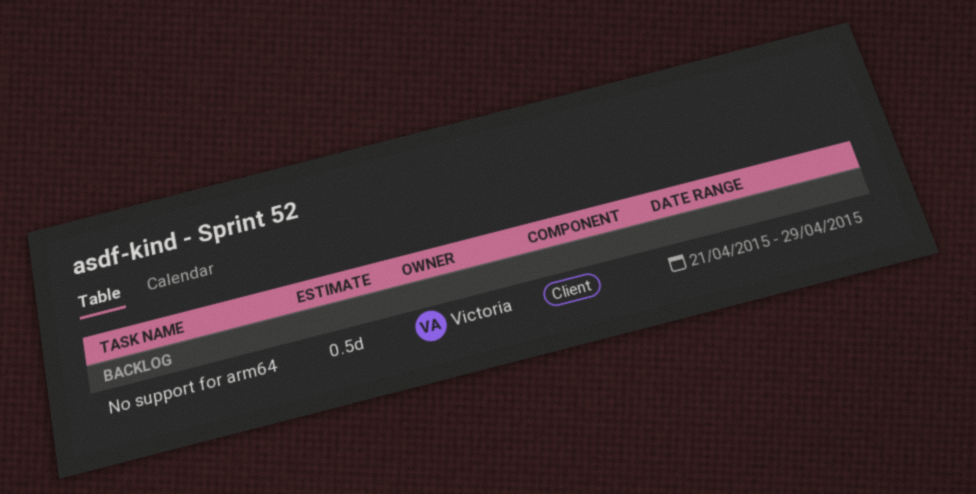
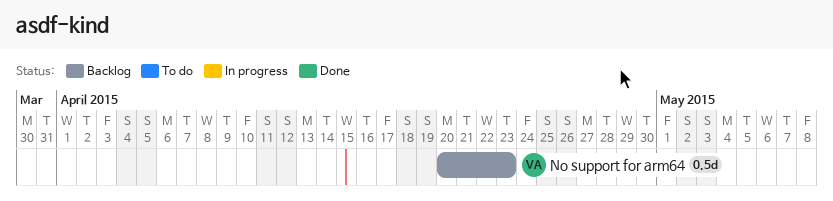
No support for arm64, start: Apr 21 -> Apr 20
No support for arm64, due: Apr 29 -> Apr 23

